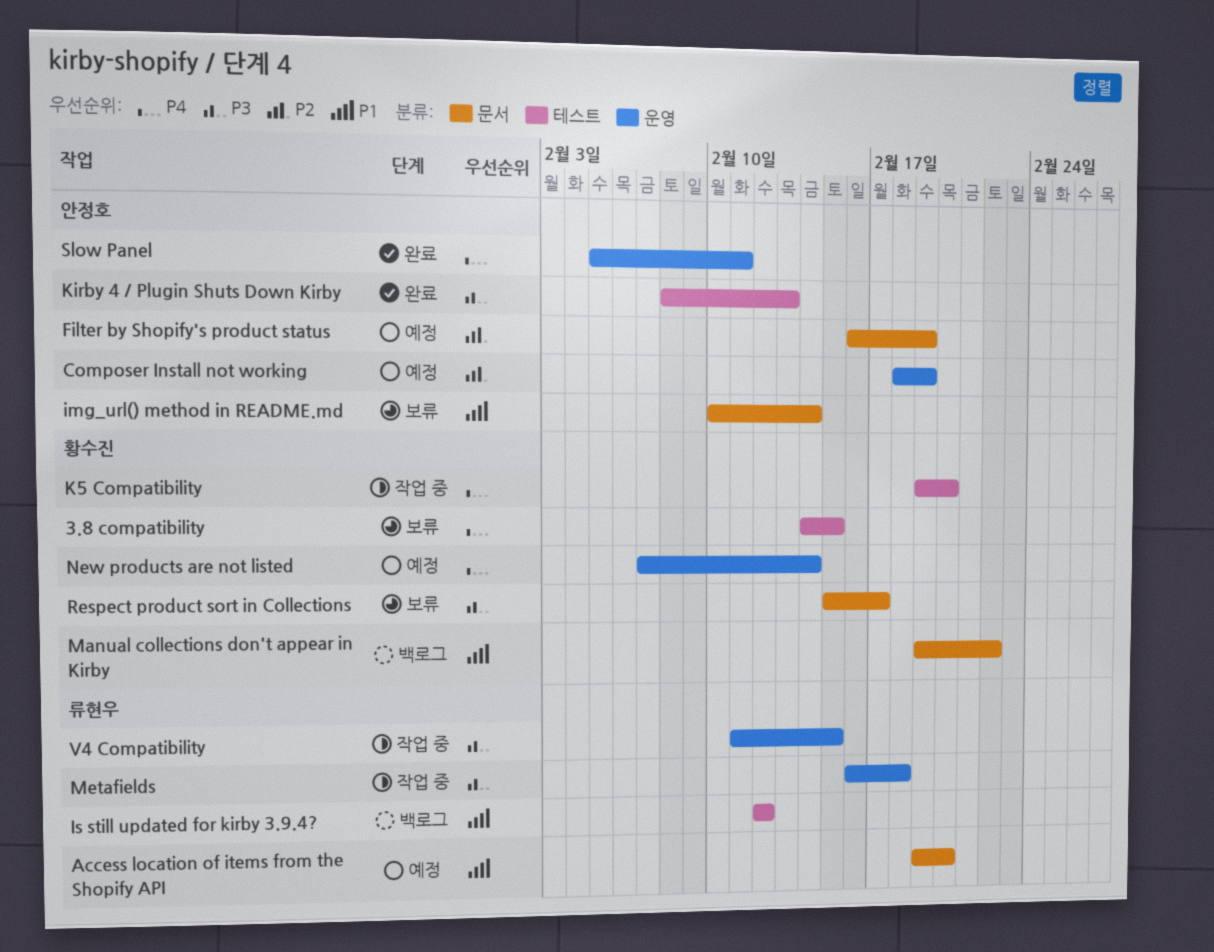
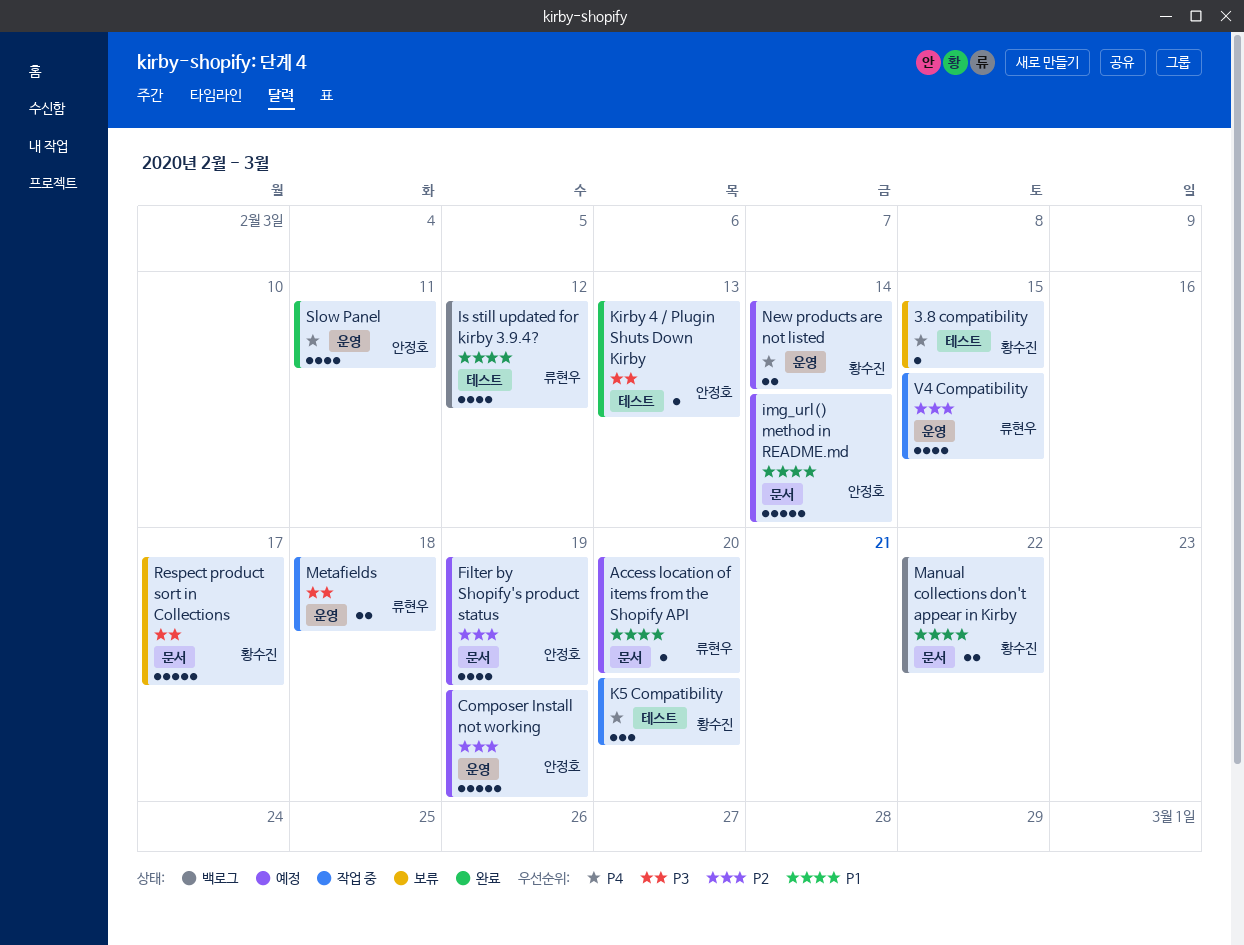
img_url() method in README.md, status: 보류 -> 예정
V4 Compatibility, priority: P3 -> P2

